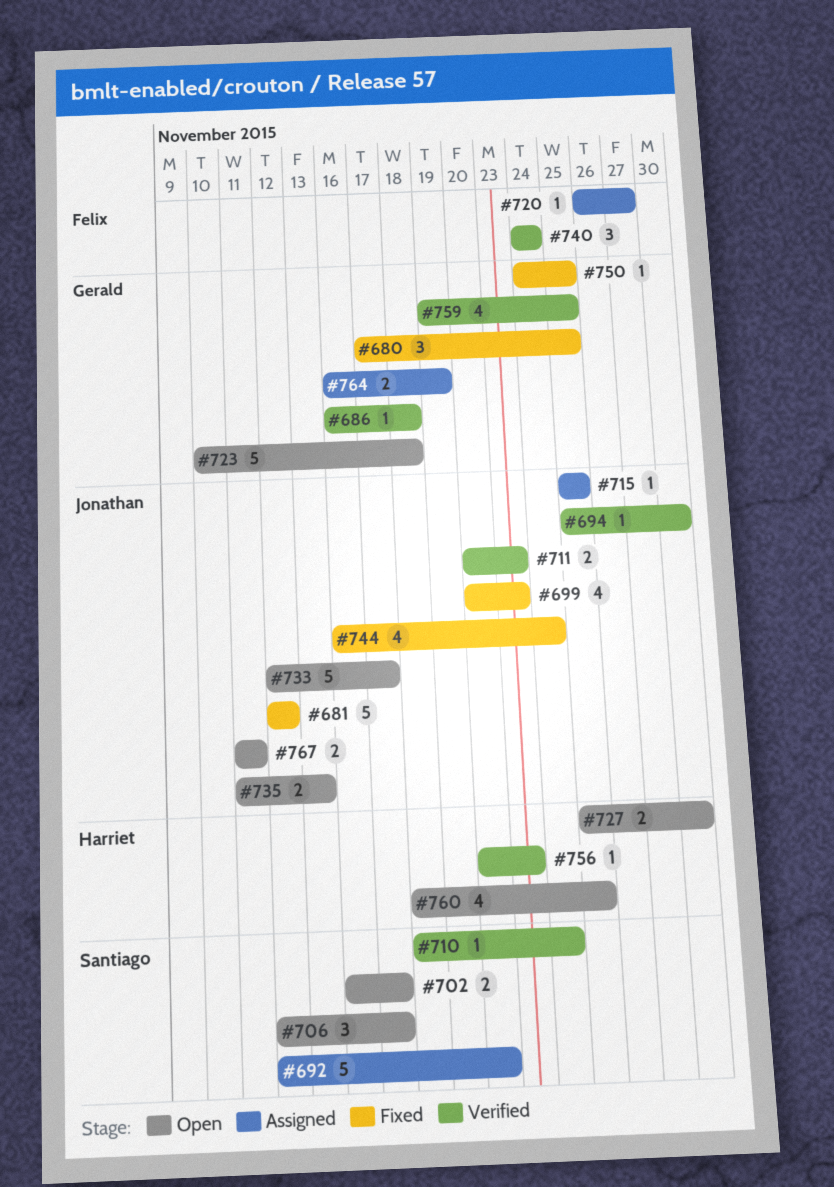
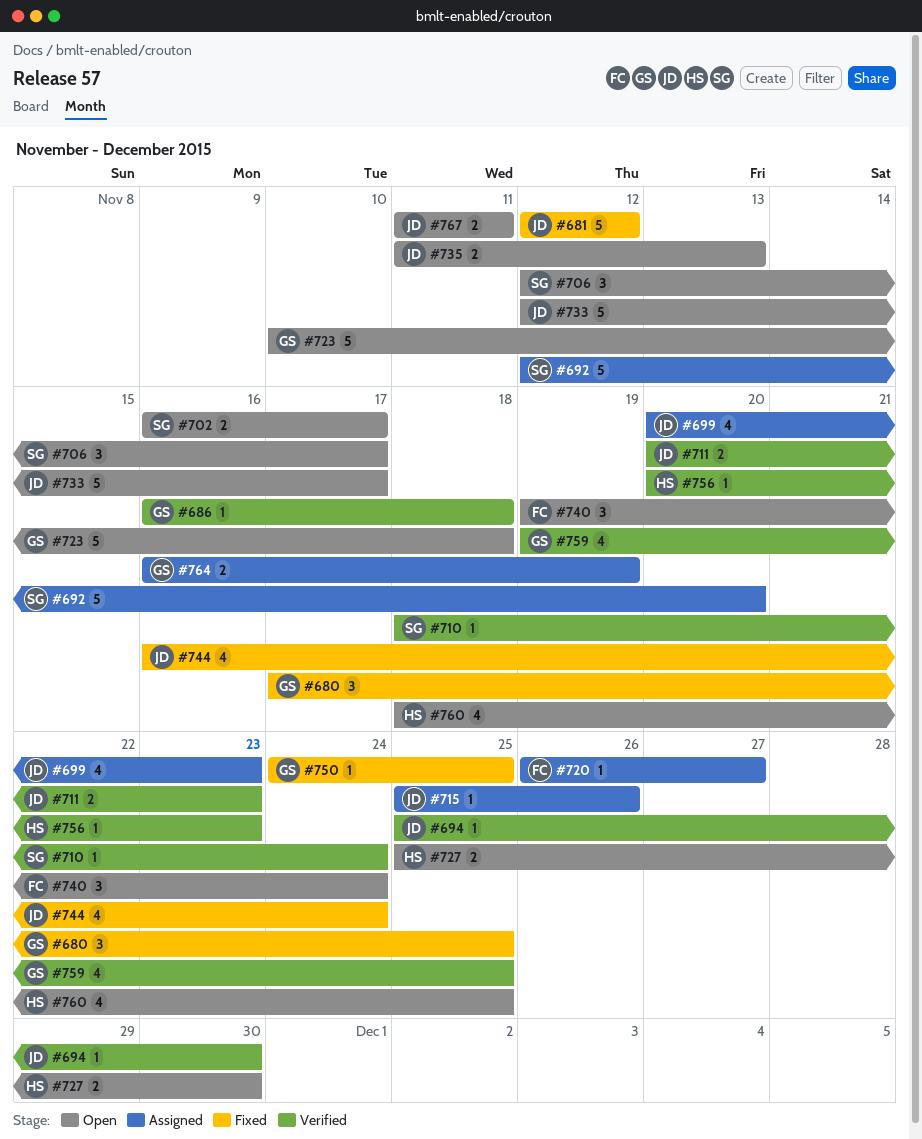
#699, status: Fixed -> Assigned
#715, due: Nov 25 -> Nov 26
#740, status: Verified -> Open
#740, start: Nov 24 -> Nov 19

